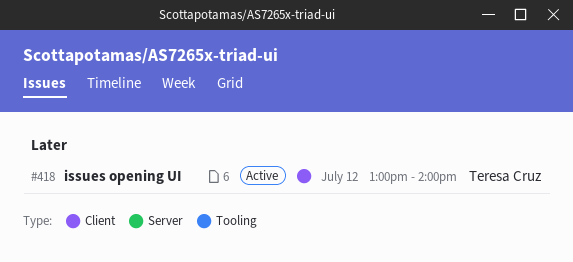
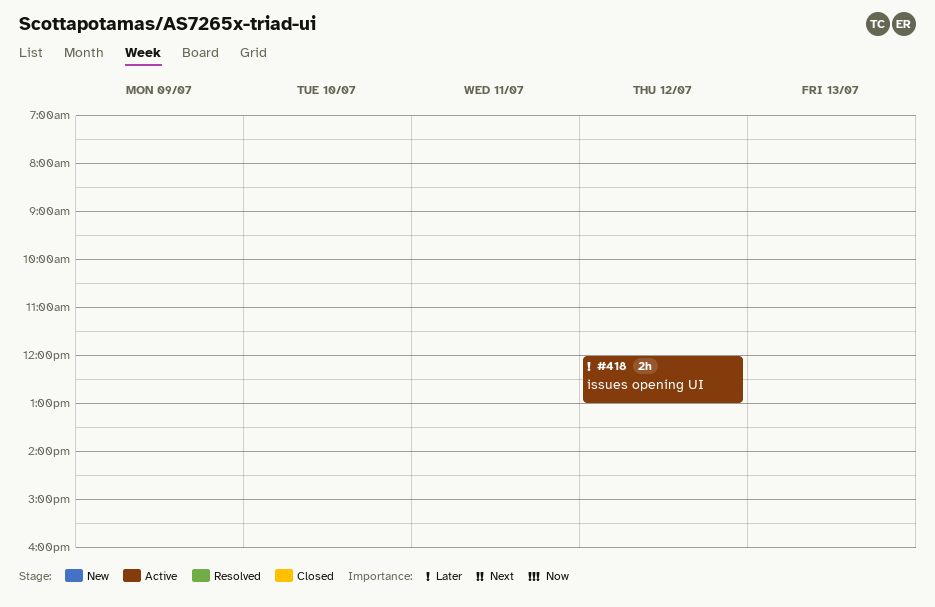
#418, begins: 13:00 -> 12:00
#418, ends: 14:00 -> 13:00

